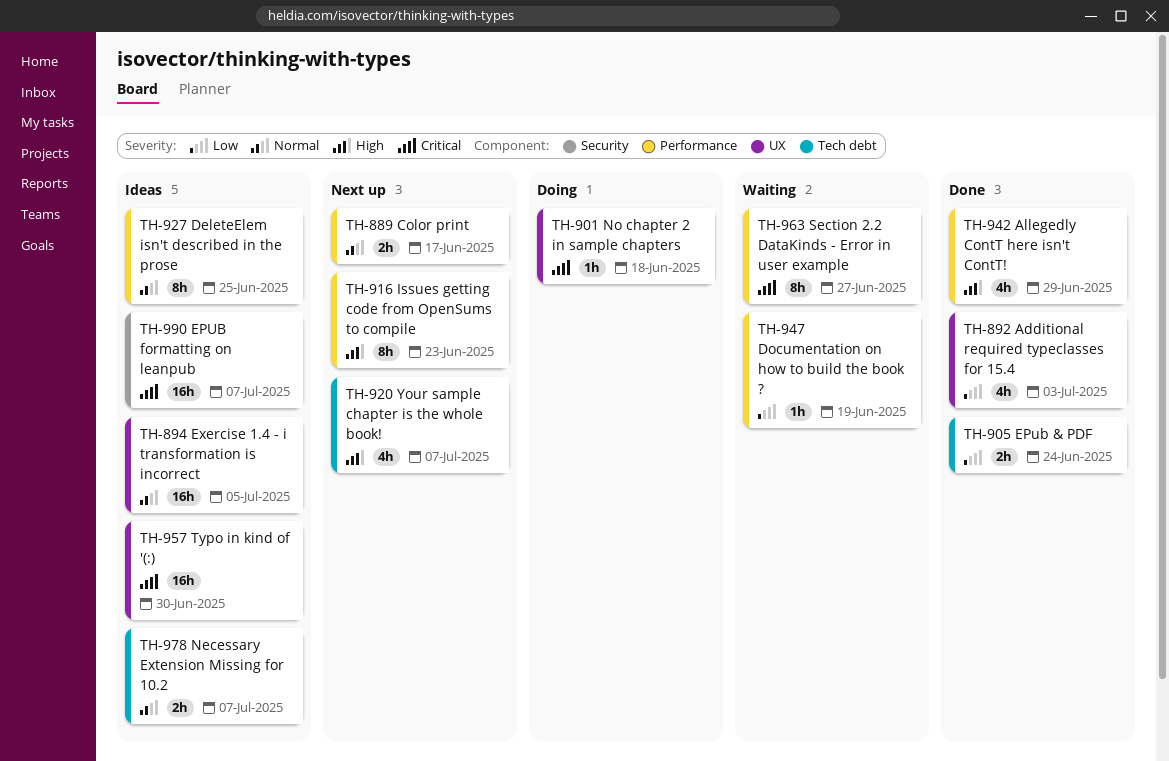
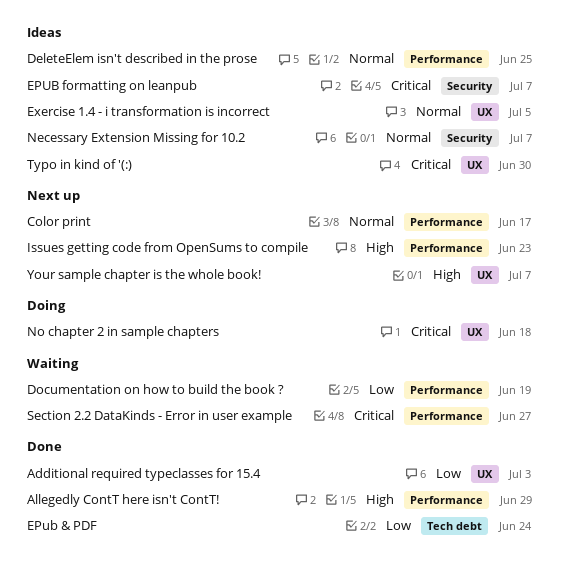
Necessary Extension Missing for 10.2, label: Tech debt -> Security
Your sample chapter is the whole book!, label: Tech debt -> UX

